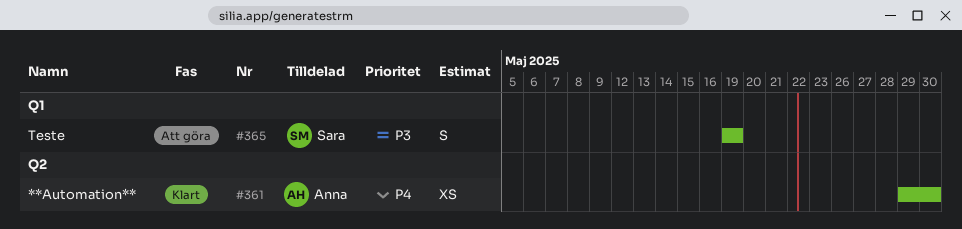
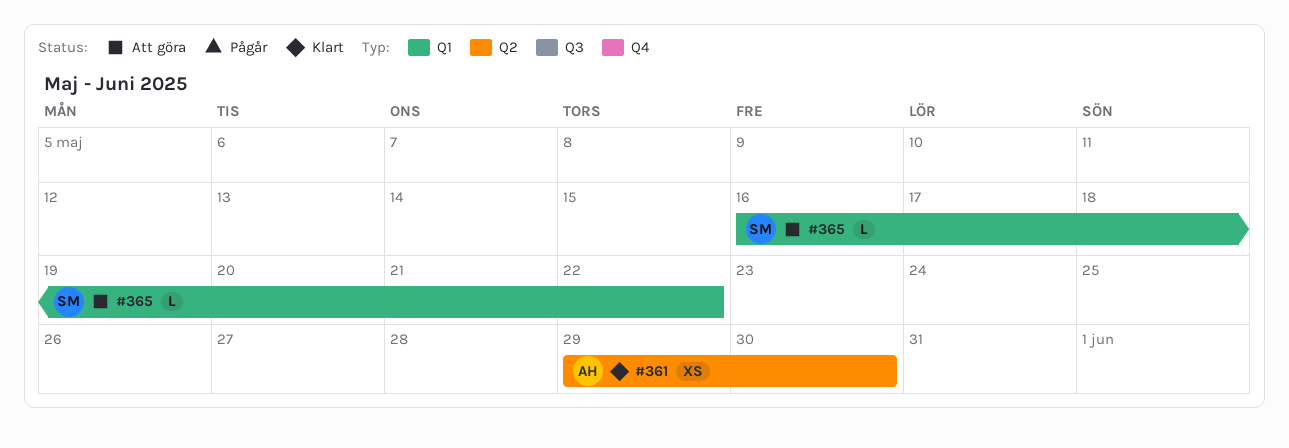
#365, estimate: S -> L
#365, start: May 19 -> May 16
#365, due: May 19 -> May 22

